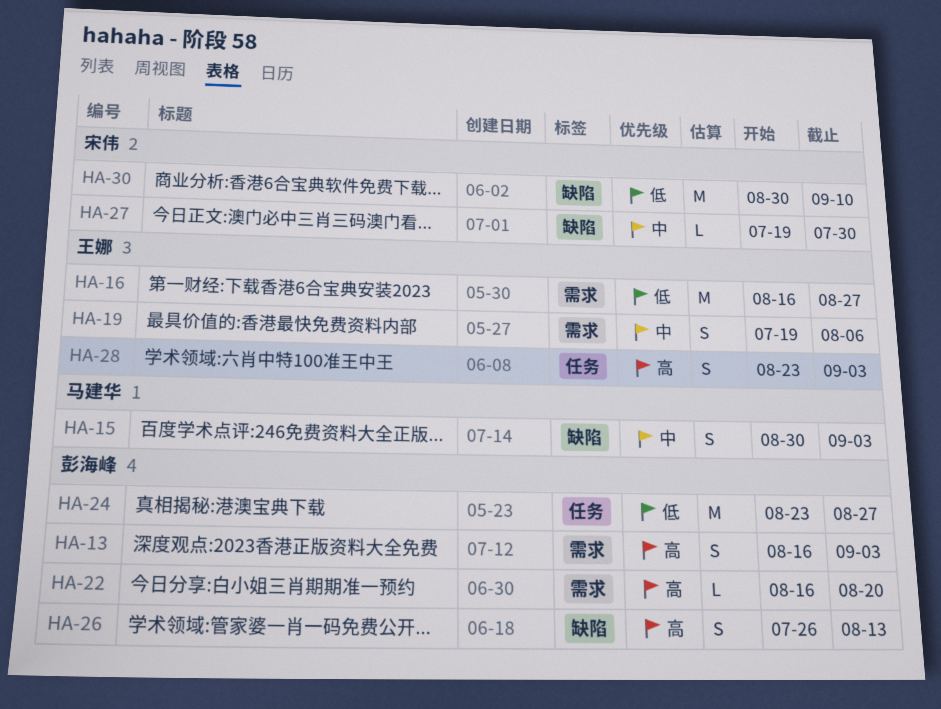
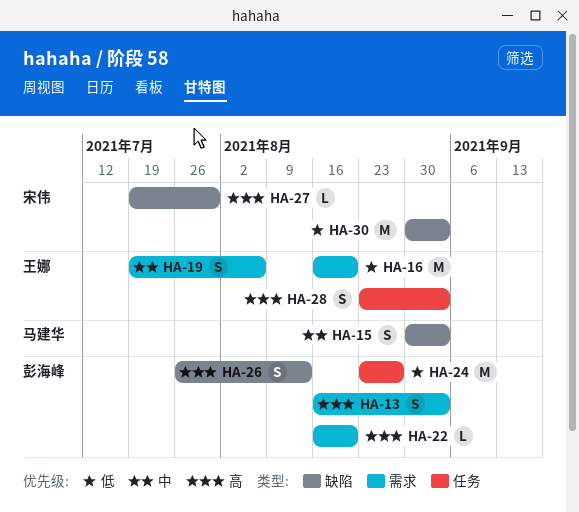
HA-16, due: Aug 27 -> Aug 20
HA-27, priority: 中 -> 高
HA-30, due: Sep 10 -> Sep 3

